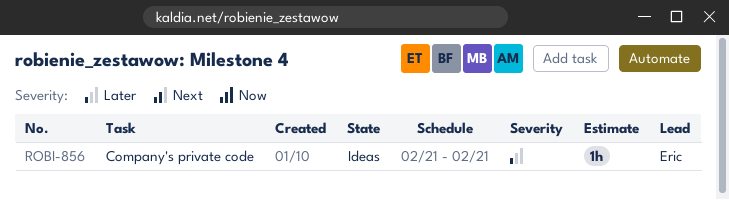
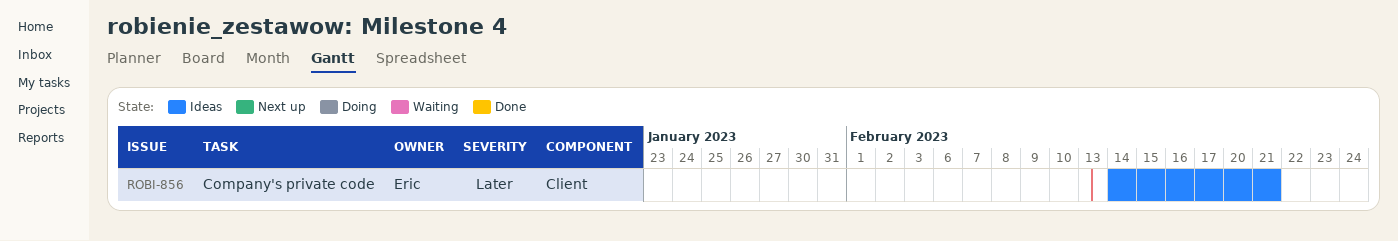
ROBI-856, start: Feb 21 -> Feb 14

